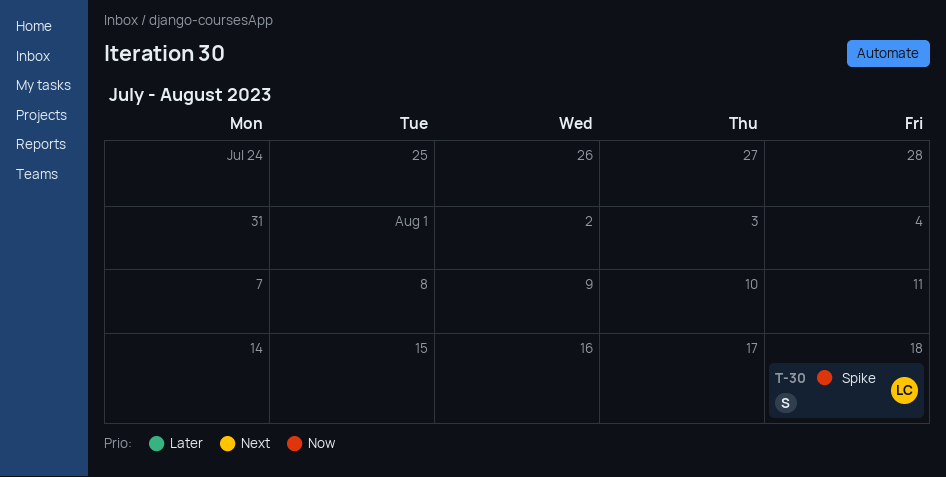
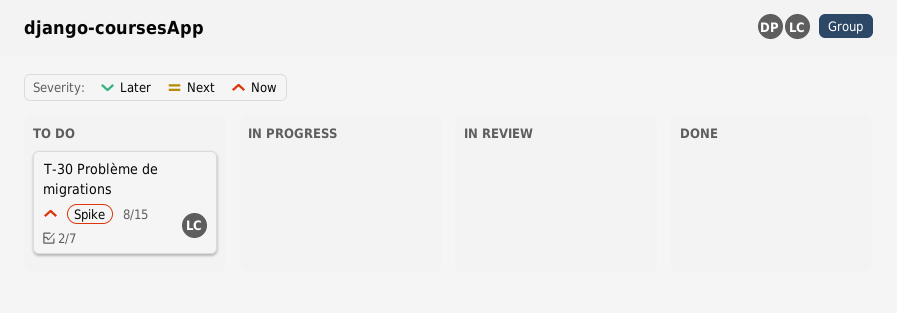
T-30, due: Aug 18 -> Aug 15

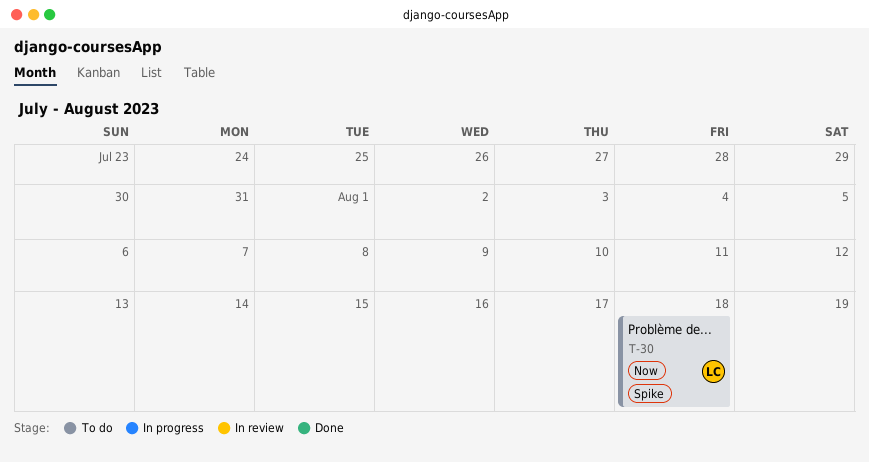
T-30, due: Aug 15 -> Aug 18

